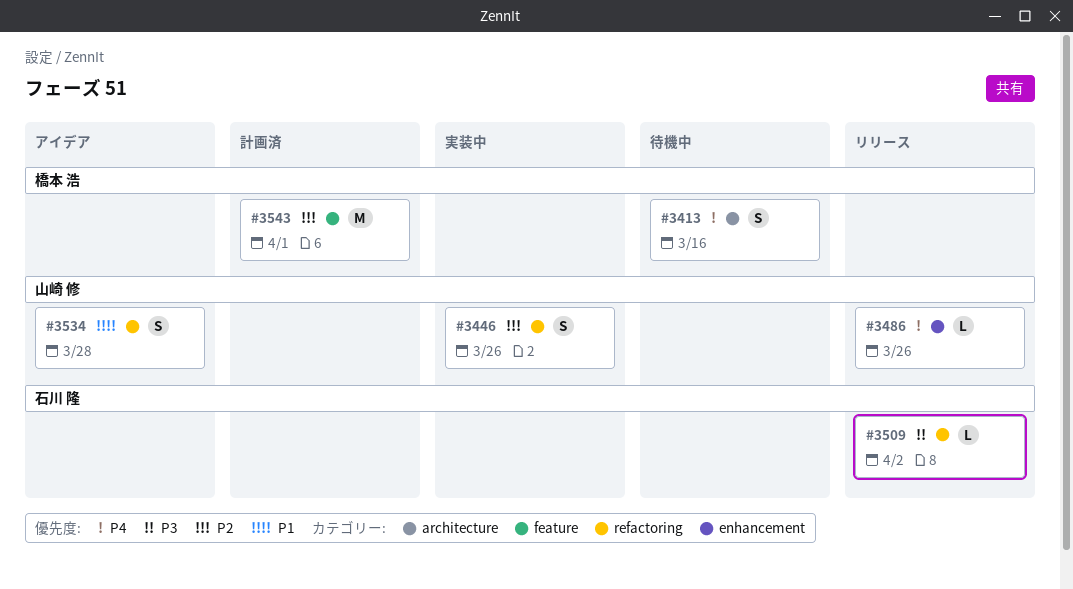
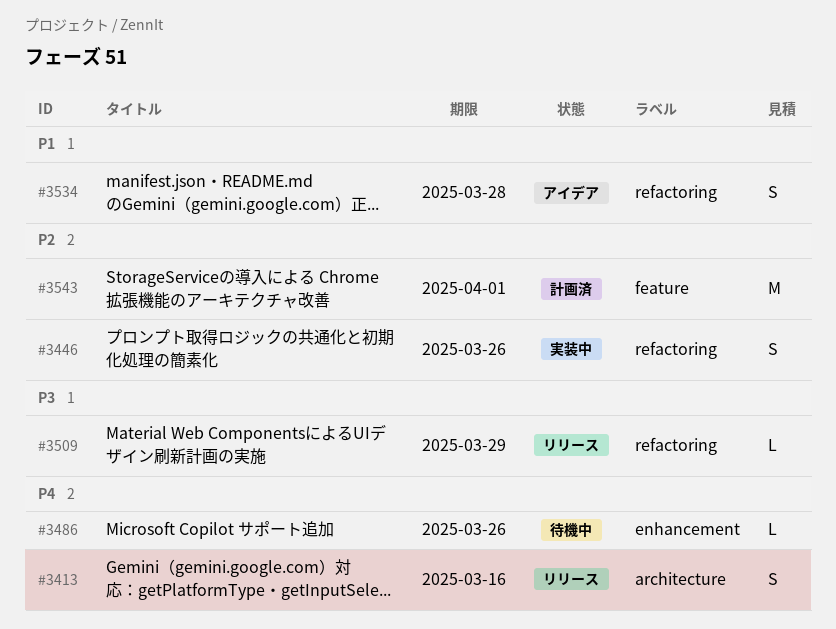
#3413, status: 待機中 -> リリース
#3486, status: リリース -> 待機中
#3509, due: Apr 2 -> Mar 29

